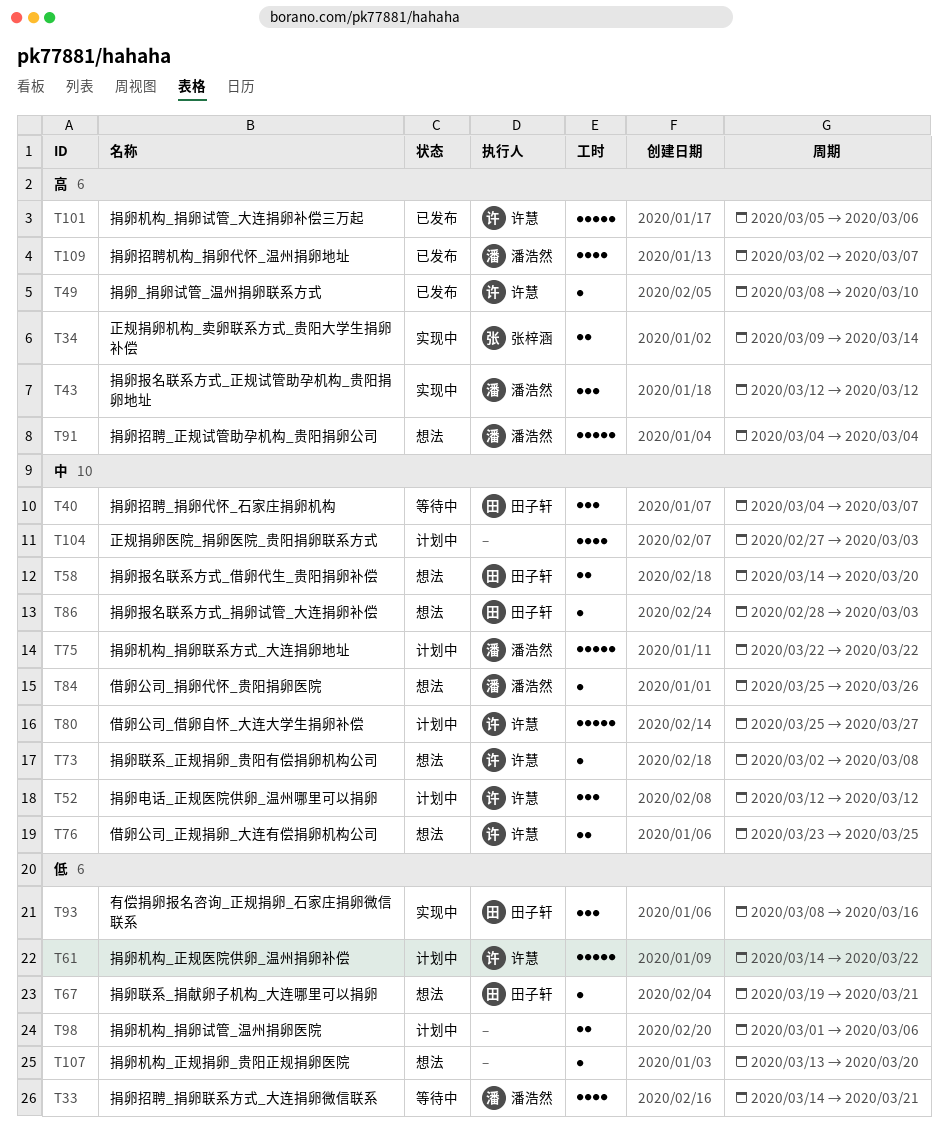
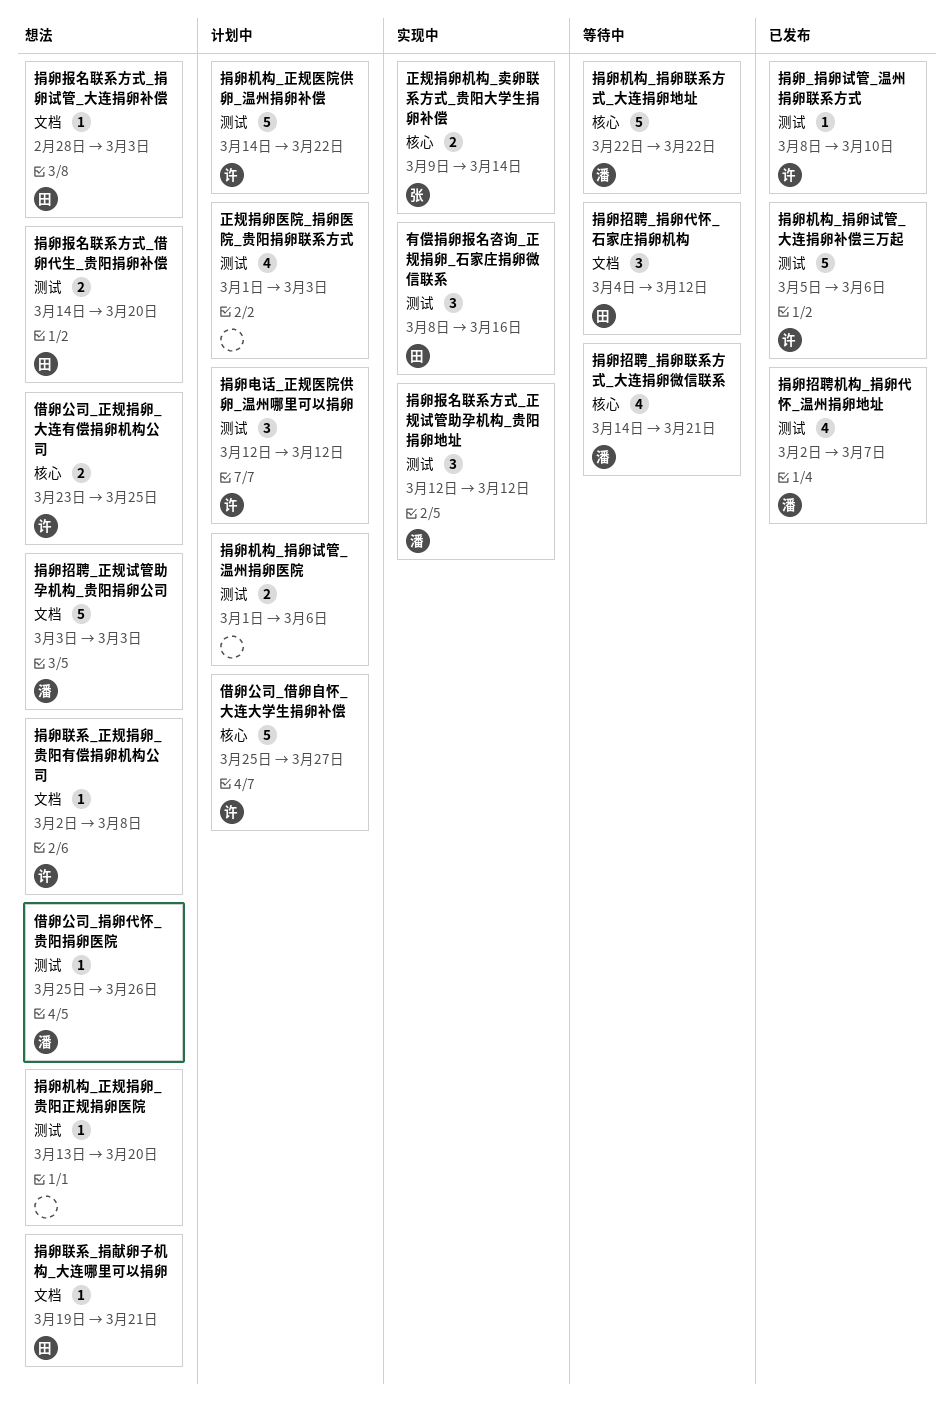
捐卵招聘_捐卵代怀_石家庄捐卵机构, due: Mar 7 -> Mar 12
捐卵招聘_正规试管助孕机构_贵阳捐卵公司, start: Mar 4 -> Mar 3
捐卵招聘_正规试管助孕机构_贵阳捐卵公司, due: Mar 4 -> Mar 3
捐卵机构_捐卵联系方式_大连捐卵地址, status: 计划中 -> 等待中
正规捐卵医院_捐卵医院_贵阳捐卵联系方式, start: Feb 27 -> Mar 1

